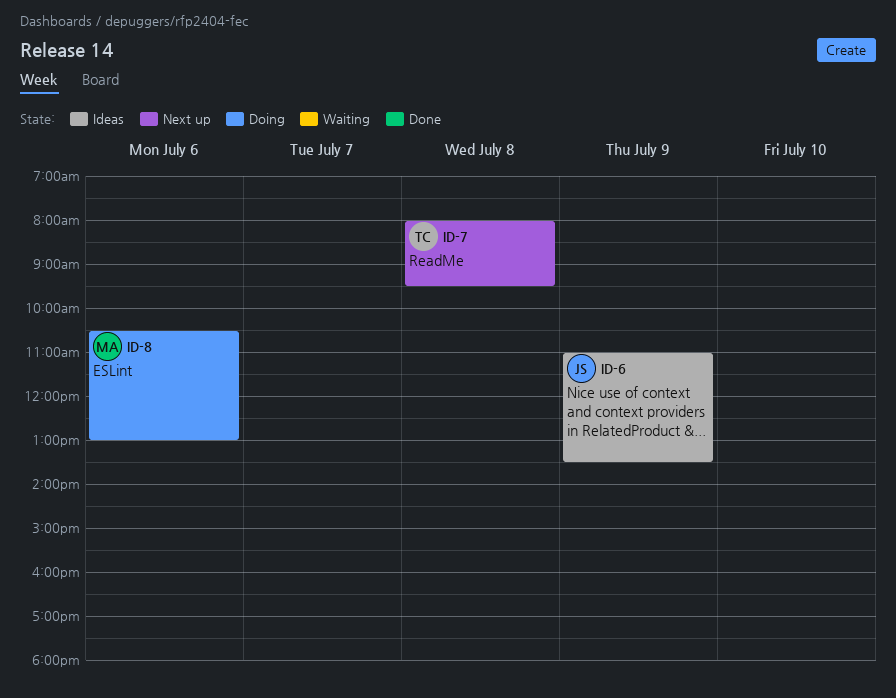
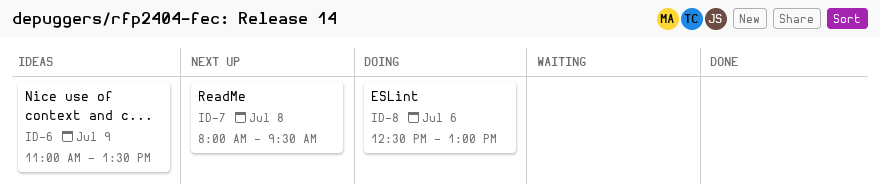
ID-8, begins: 10:30 -> 12:30

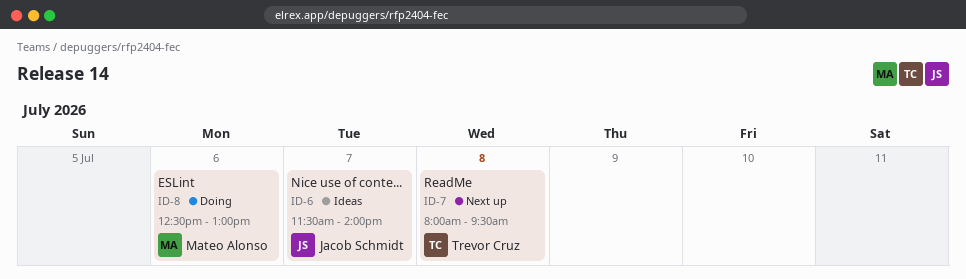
ID-6, day: Jul 9 -> Jul 7
ID-6, begins: 11:00 -> 11:30
ID-6, ends: 13:30 -> 14:00

